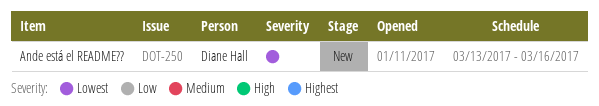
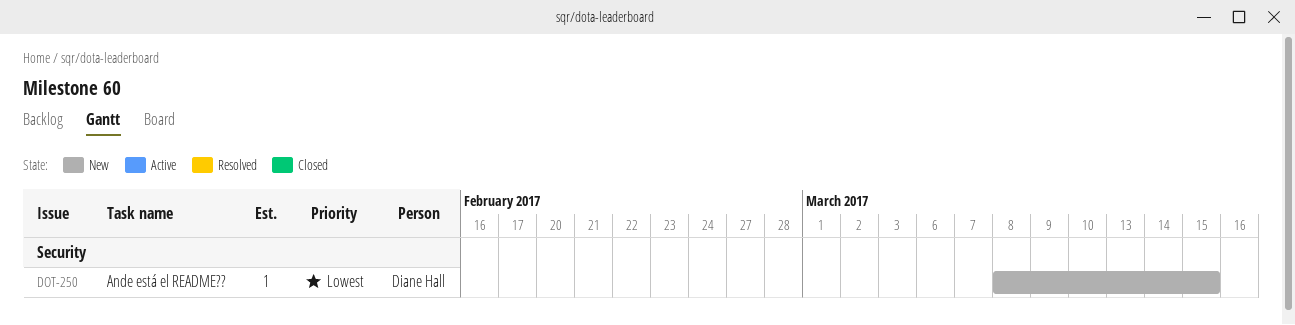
DOT-250, start: Mar 13 -> Mar 8
DOT-250, due: Mar 16 -> Mar 15

